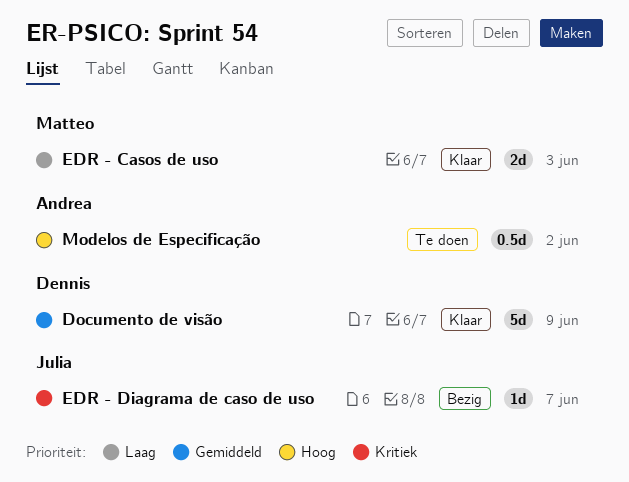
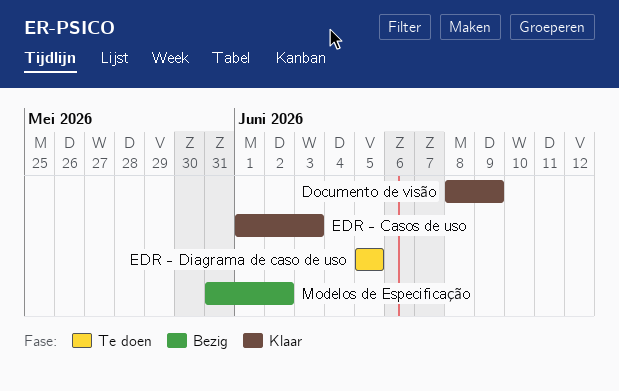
EDR - Diagrama de caso de uso, status: Bezig -> Te doen
EDR - Diagrama de caso de uso, due: Jun 7 -> Jun 5
Modelos de Especificação, status: Te doen -> Bezig

